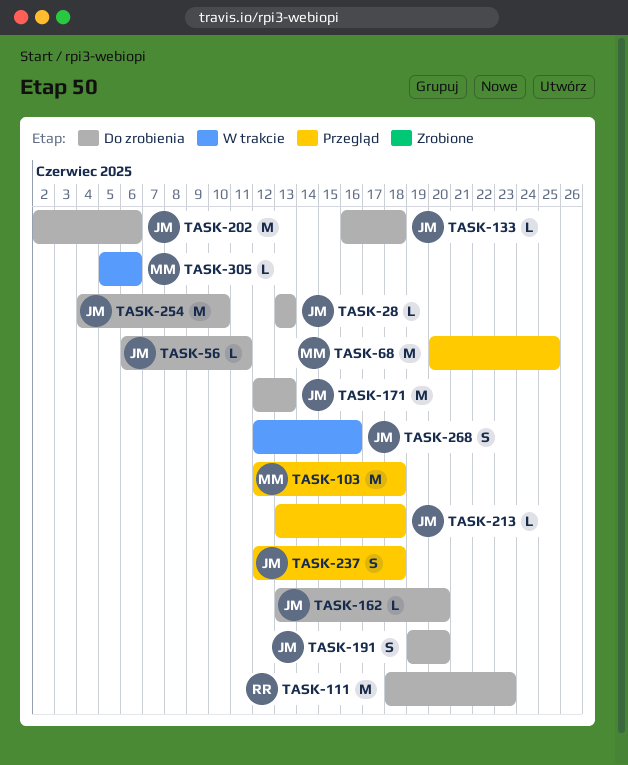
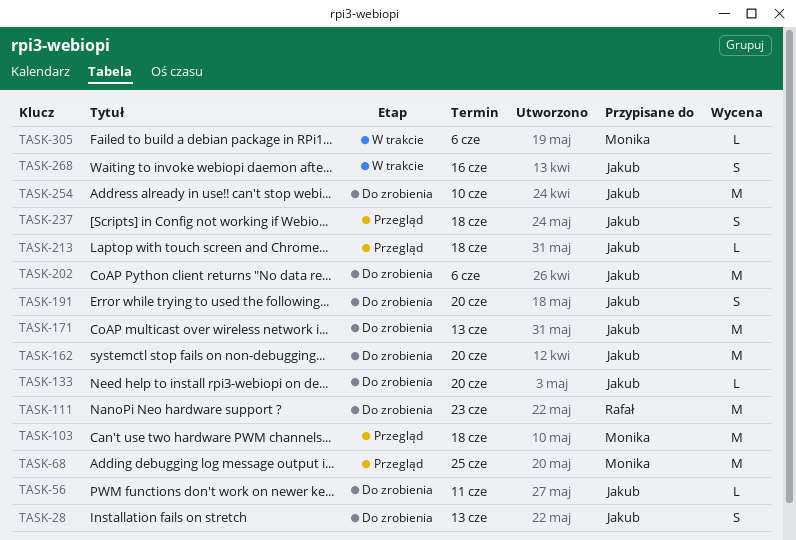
TASK-28, estimate: L -> S
TASK-133, due: Jun 18 -> Jun 20
TASK-162, estimate: L -> M

